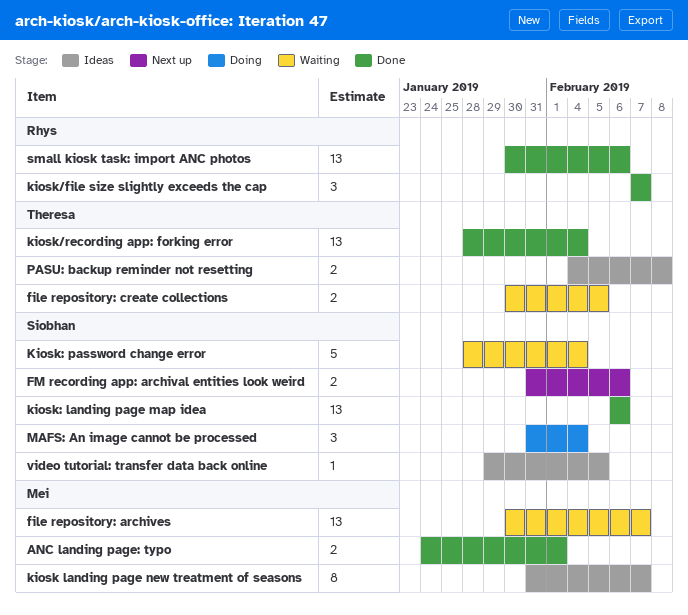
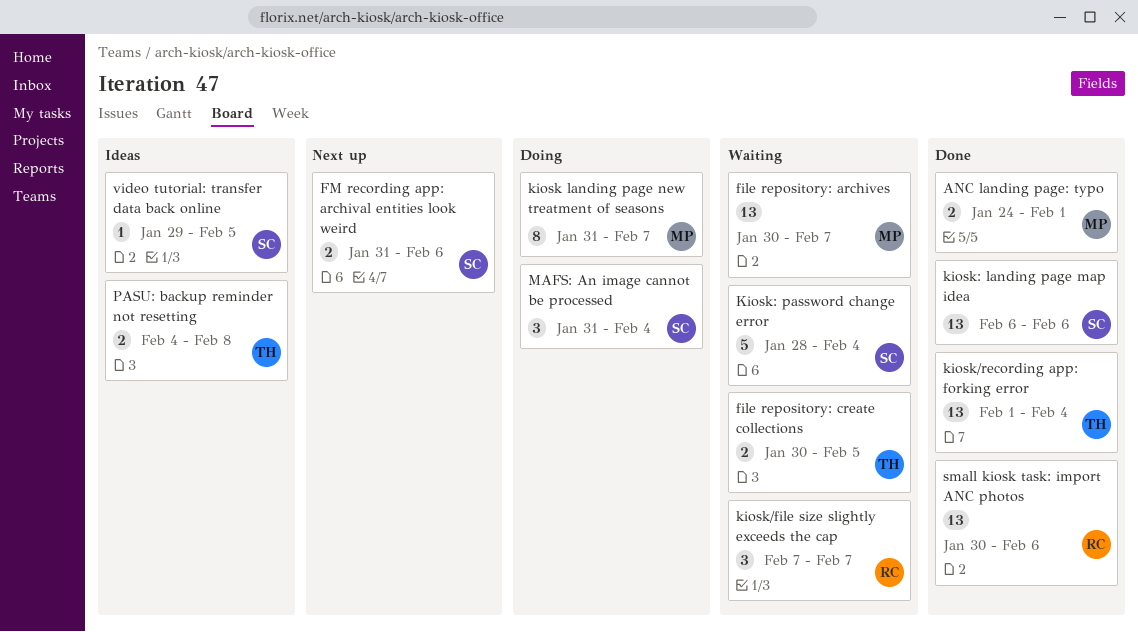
kiosk landing page new treatment of seasons, status: Ideas -> Doing
kiosk/file size slightly exceeds the cap, status: Done -> Waiting
kiosk/recording app: forking error, start: Jan 28 -> Feb 1

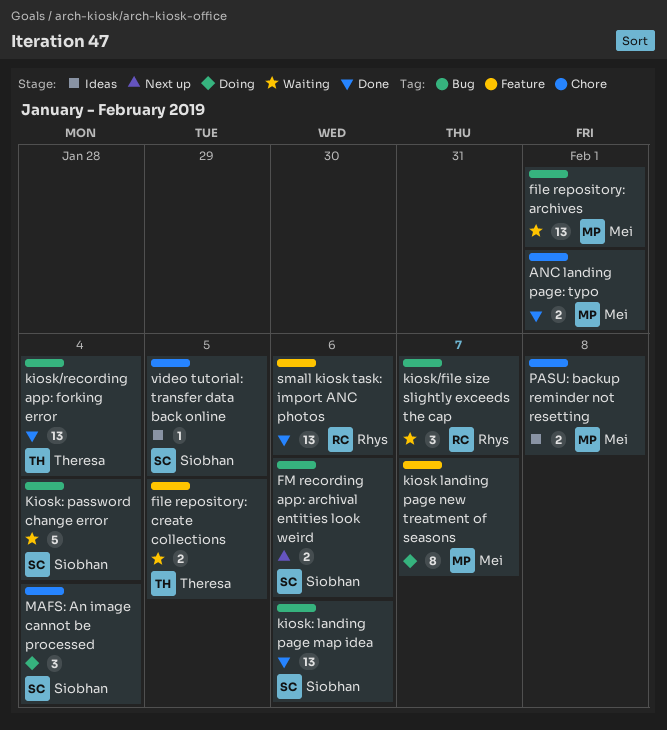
file repository: archives, due: Feb 7 -> Feb 1
PASU: backup reminder not resetting, owner: Theresa -> Mei

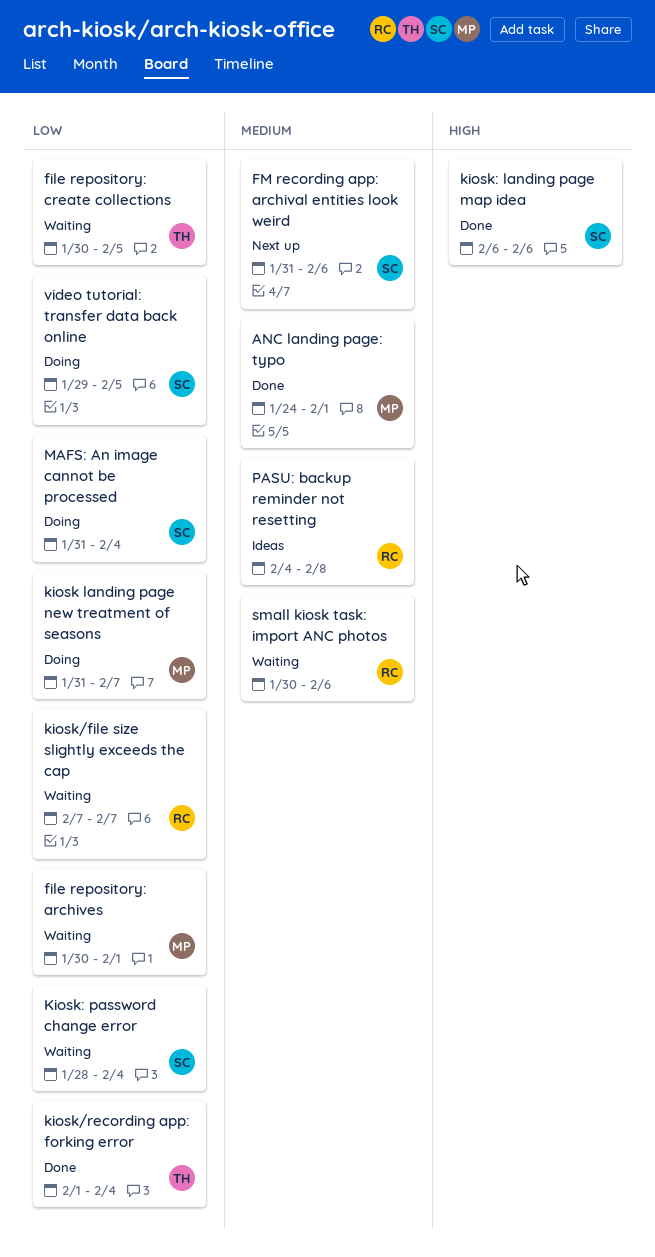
PASU: backup reminder not resetting, owner: Mei -> Rhys
small kiosk task: import ANC photos, status: Done -> Waiting
video tutorial: transfer data back online, status: Ideas -> Doing

